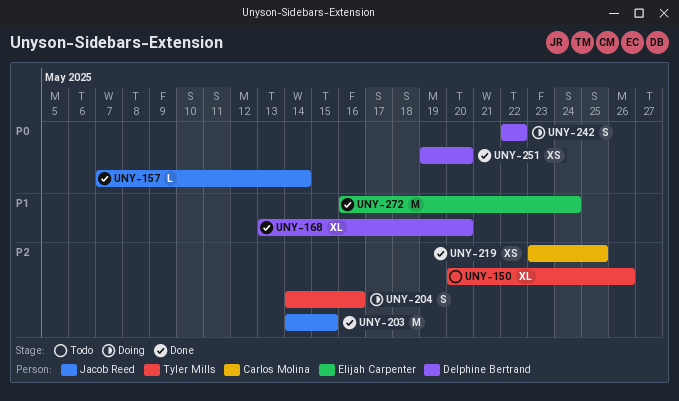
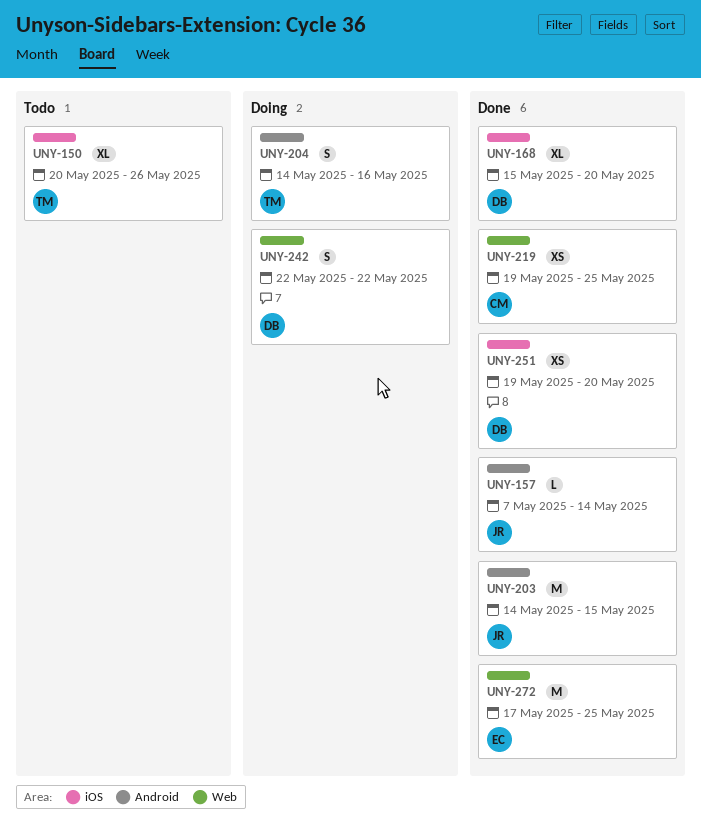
UNY-168, start: May 13 -> May 15
UNY-219, start: May 23 -> May 19
UNY-272, start: May 16 -> May 17
UNY-272, due: May 24 -> May 25

